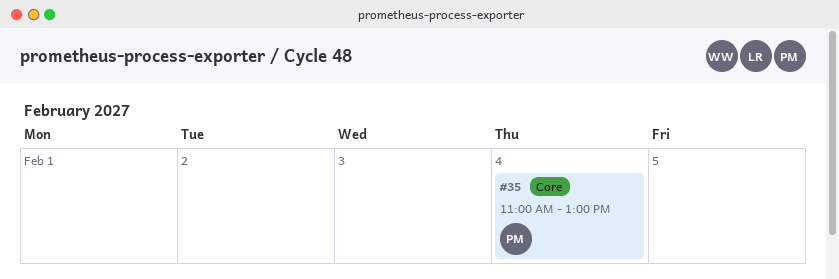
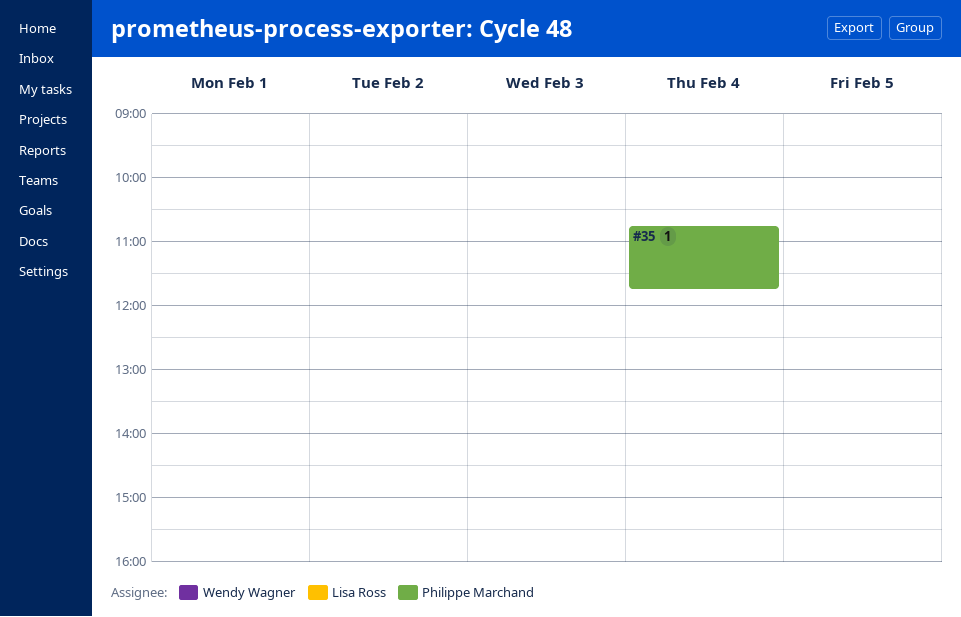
#35, begins: 11:00 -> 10:45
#35, ends: 13:00 -> 11:45

